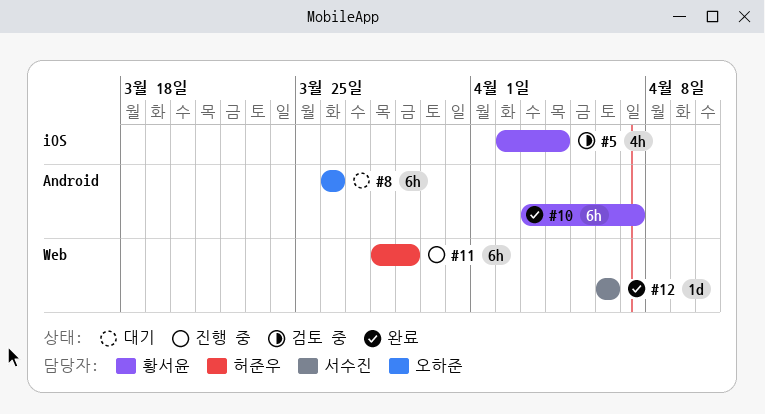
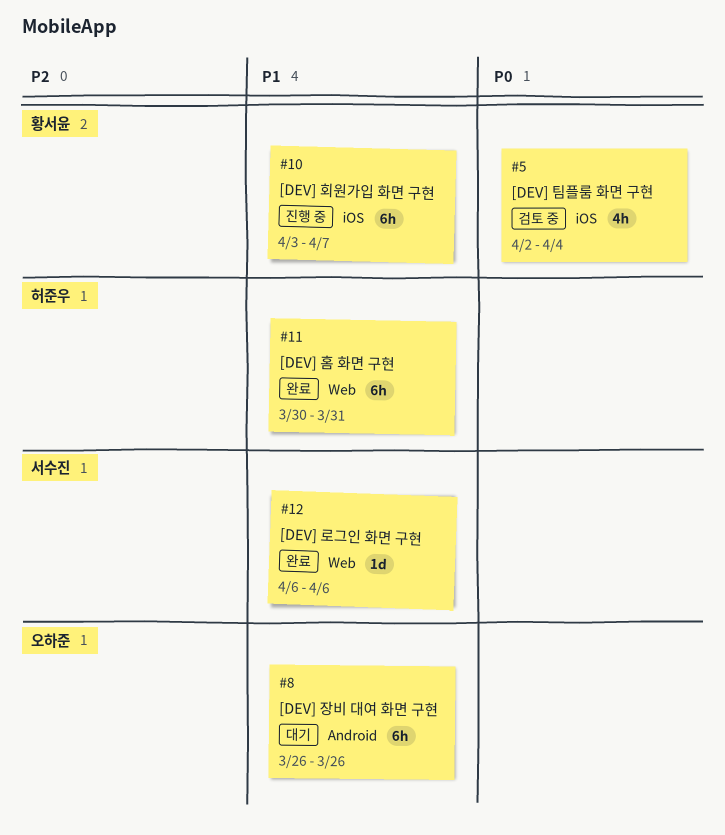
#10, status: 완료 -> 진행 중
#10, label: Android -> iOS
#11, status: 진행 중 -> 완료
#11, start: Mar 28 -> Mar 30
#11, due: Mar 29 -> Mar 31

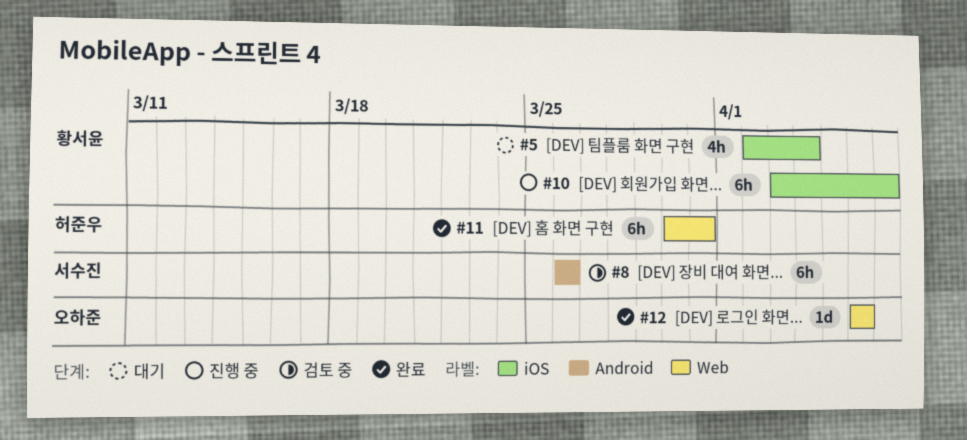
#5, status: 검토 중 -> 대기
#8, status: 대기 -> 검토 중
#8, owner: 오하준 -> 서수진
#12, owner: 서수진 -> 오하준

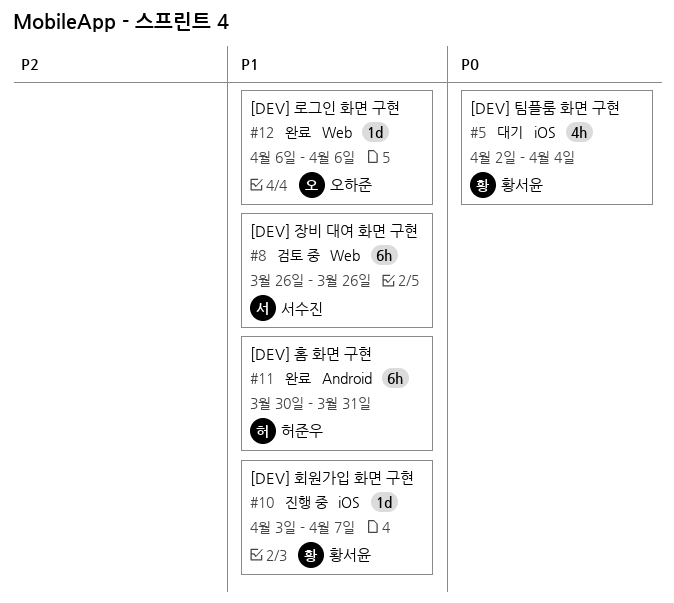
#8, label: Android -> Web
#10, estimate: 6h -> 1d
#11, label: Web -> Android

